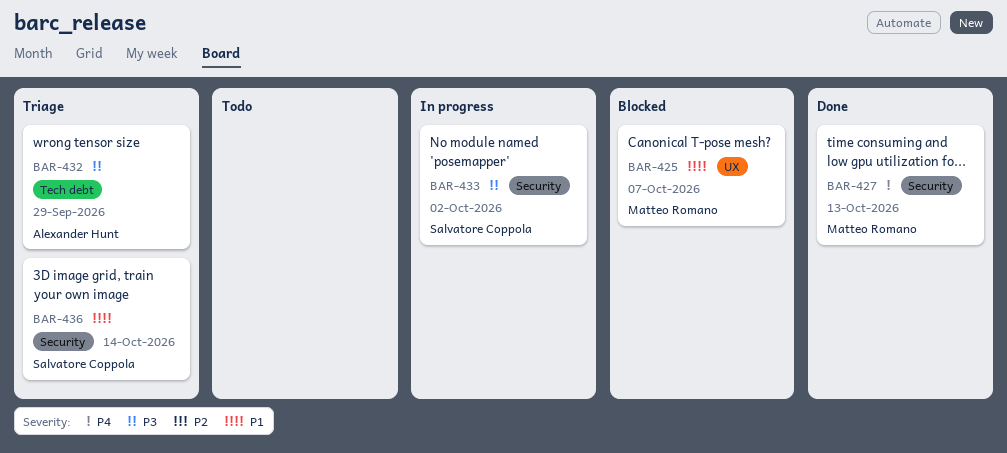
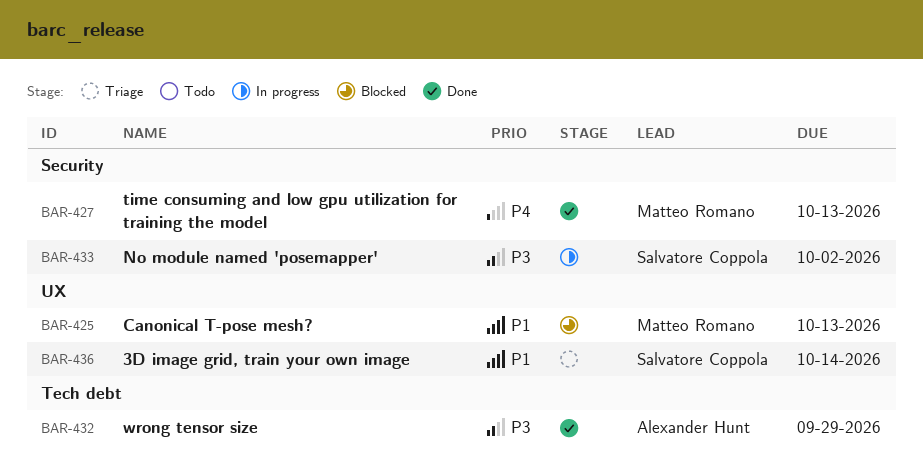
BAR-425, due: Oct 7 -> Oct 13
BAR-432, status: Triage -> Done
BAR-436, label: Security -> UX

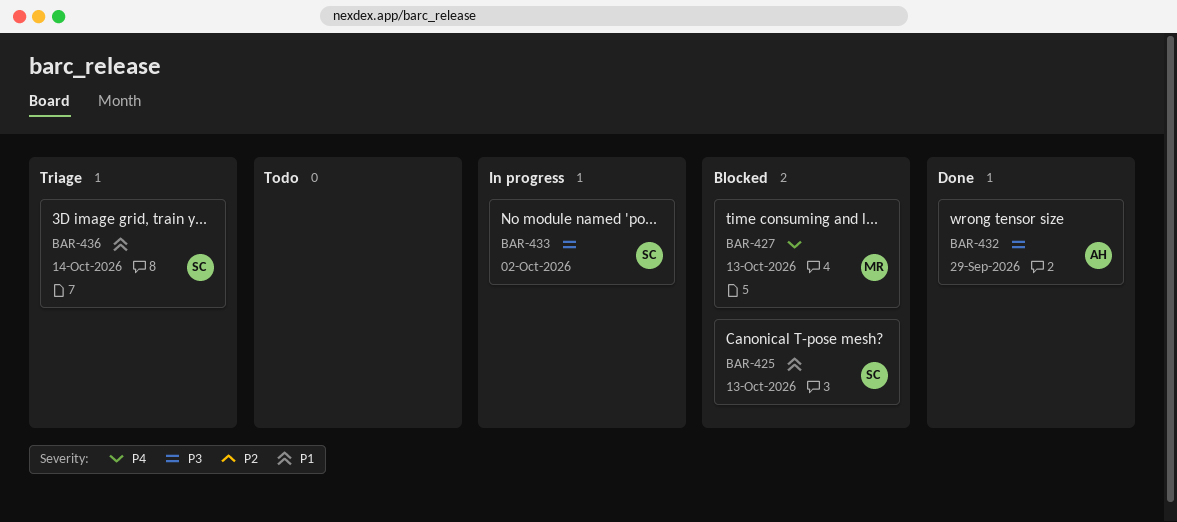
BAR-425, owner: Matteo Romano -> Salvatore Coppola
BAR-427, status: Done -> Blocked

